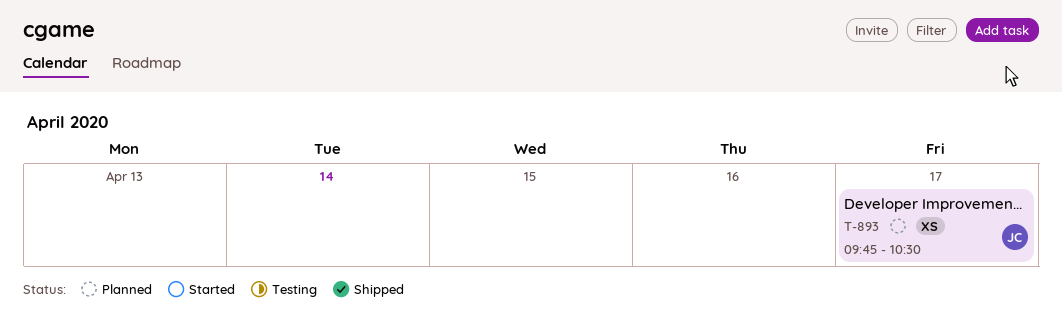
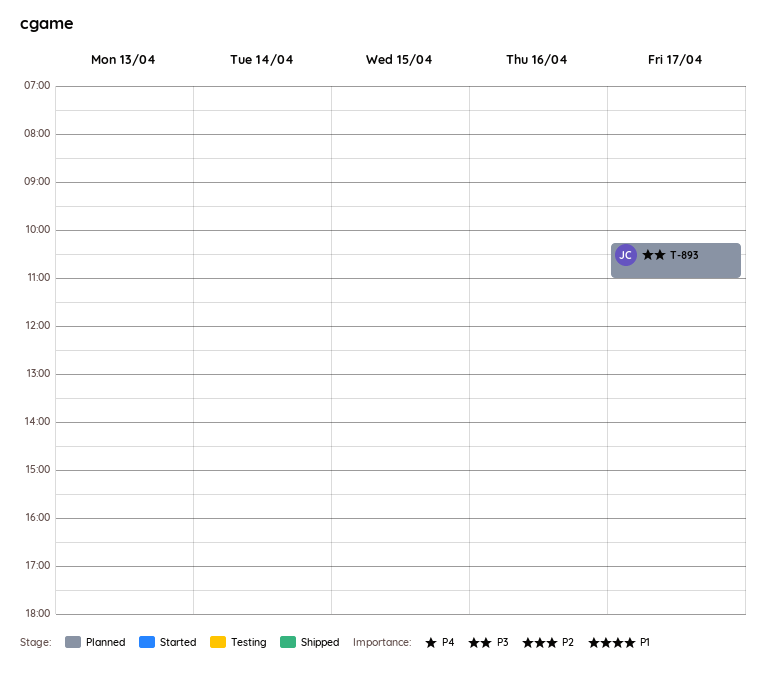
T-893, begins: 09:45 -> 10:15
T-893, ends: 10:30 -> 11:00

